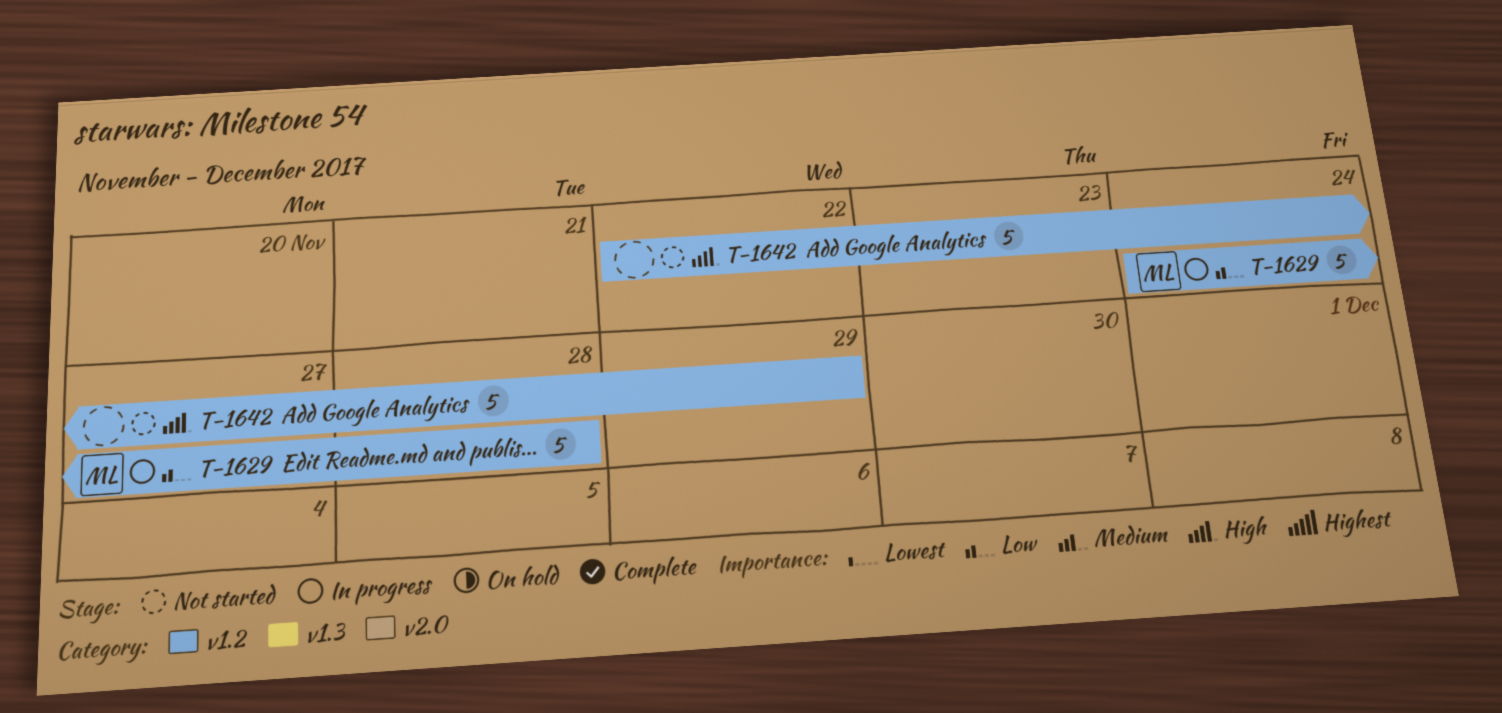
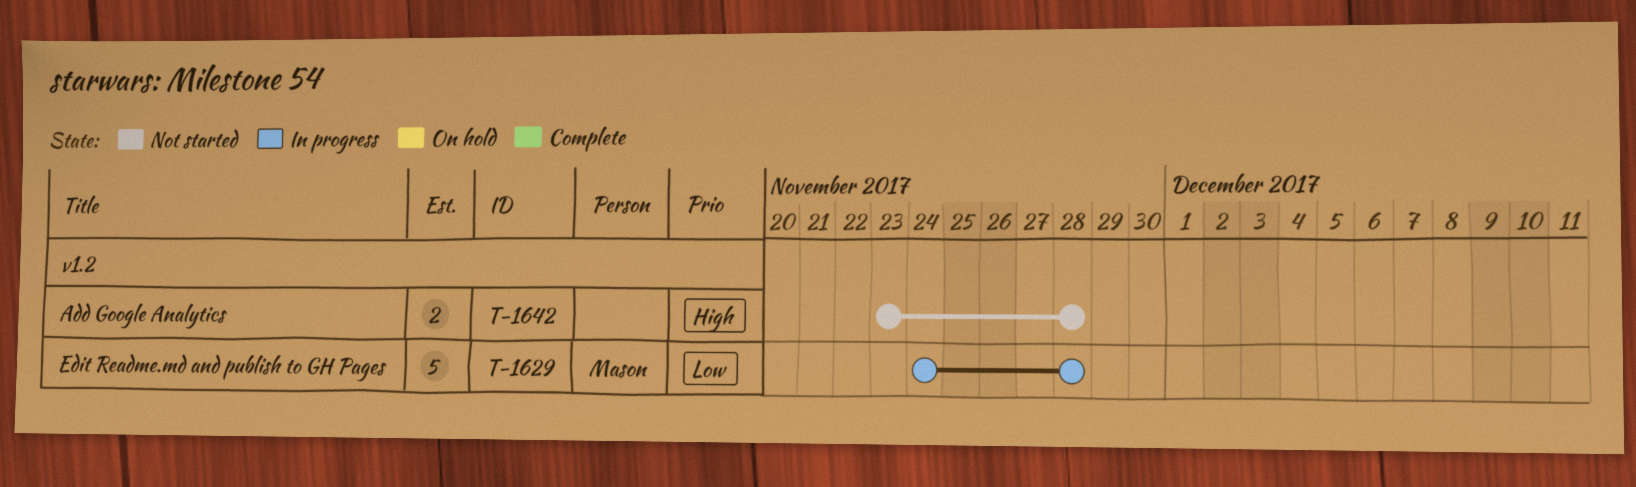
T-1642, estimate: 5 -> 2
T-1642, start: Nov 22 -> Nov 23
T-1642, due: Nov 29 -> Nov 28

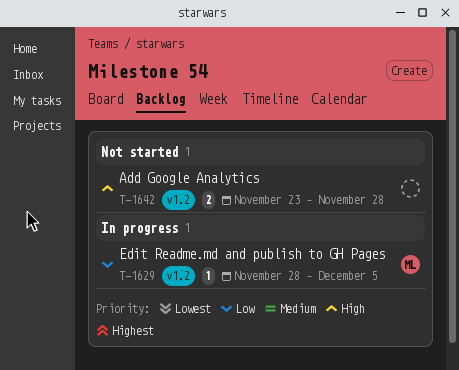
T-1629, estimate: 5 -> 1
T-1629, start: Nov 24 -> Nov 28
T-1629, due: Nov 28 -> Dec 5

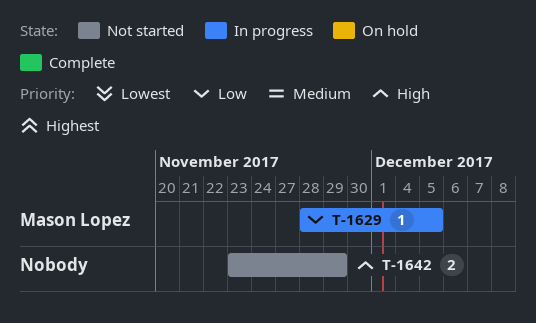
T-1642, due: Nov 28 -> Nov 29

